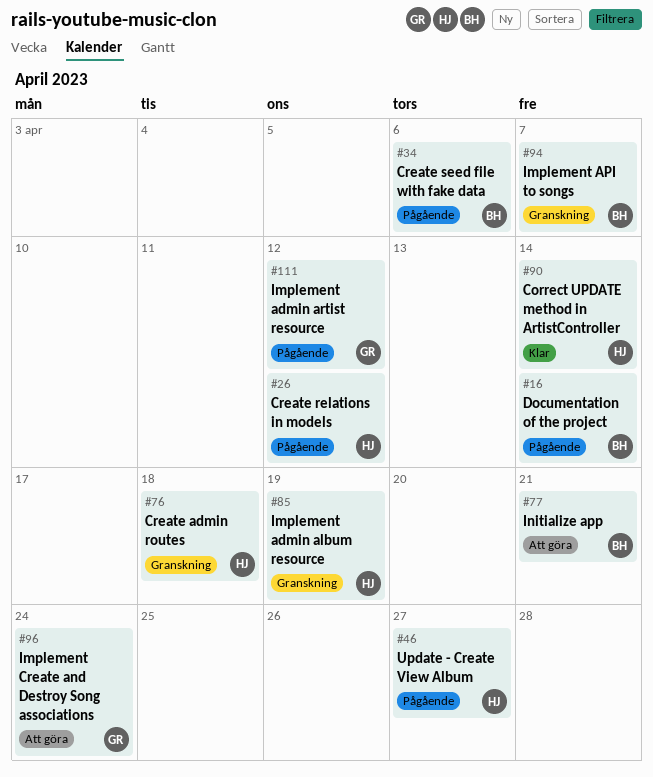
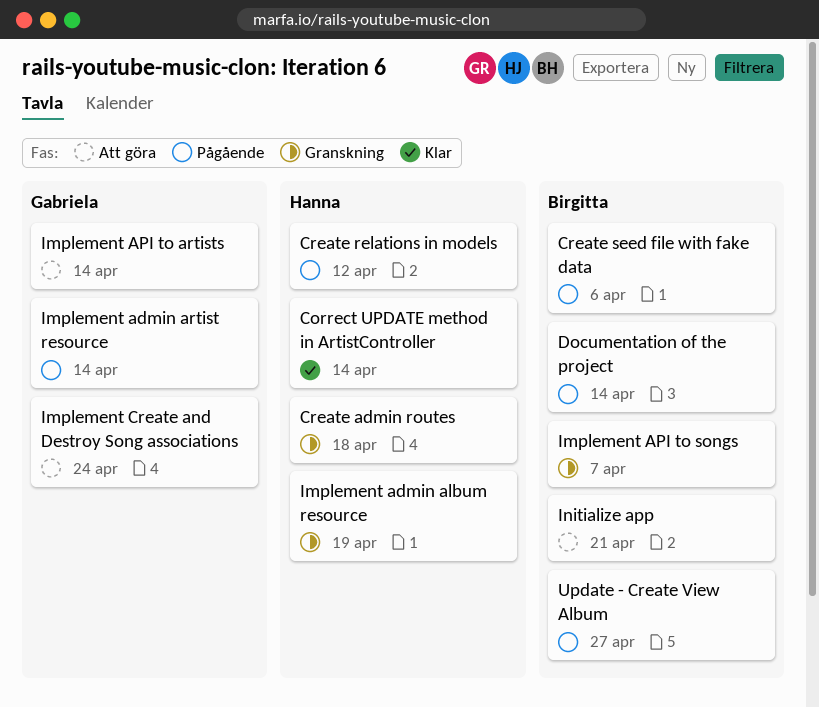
Implement admin artist resource, due: Apr 12 -> Apr 14
Implement API to artists: none -> present
Update - Create View Album, owner: Hanna -> Birgitta

